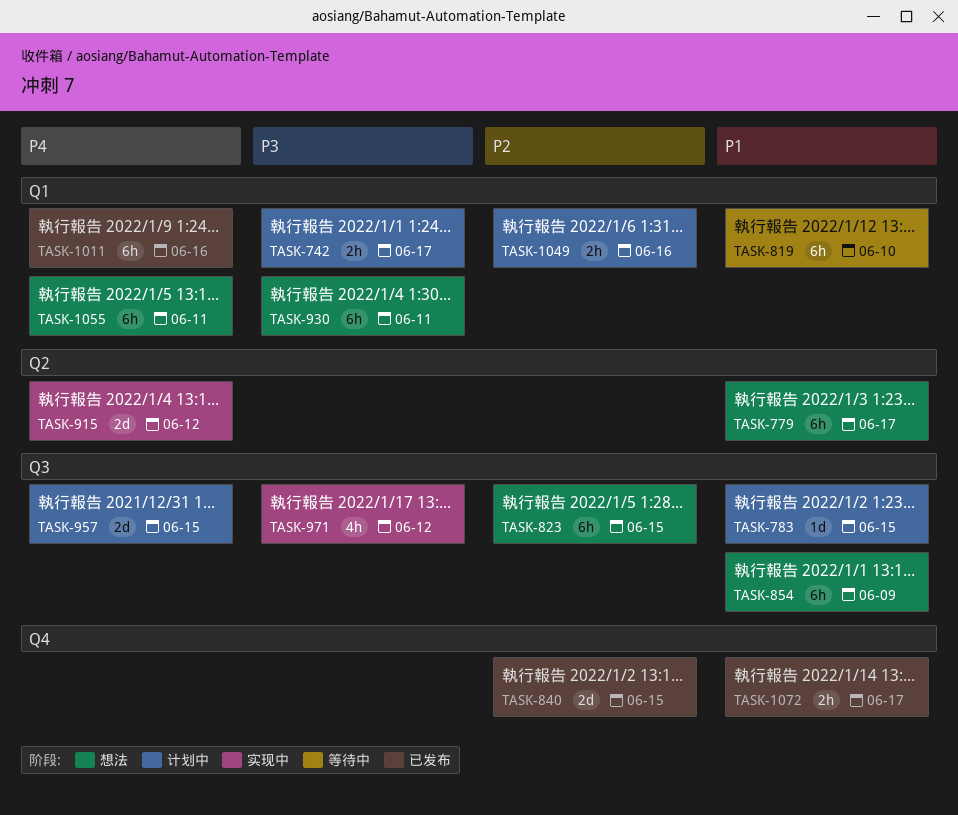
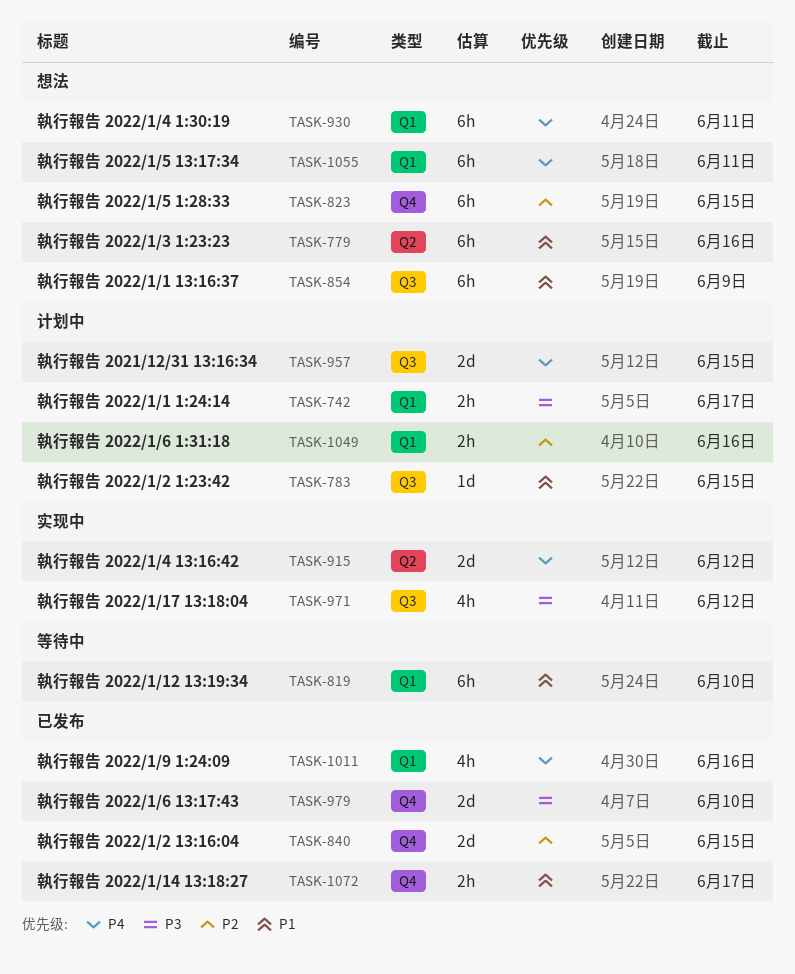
TASK-779, due: Jun 17 -> Jun 16
TASK-823, label: Q3 -> Q4
TASK-930, priority: P3 -> P4
TASK-979: none -> present
TASK-1011, estimate: 6h -> 4h

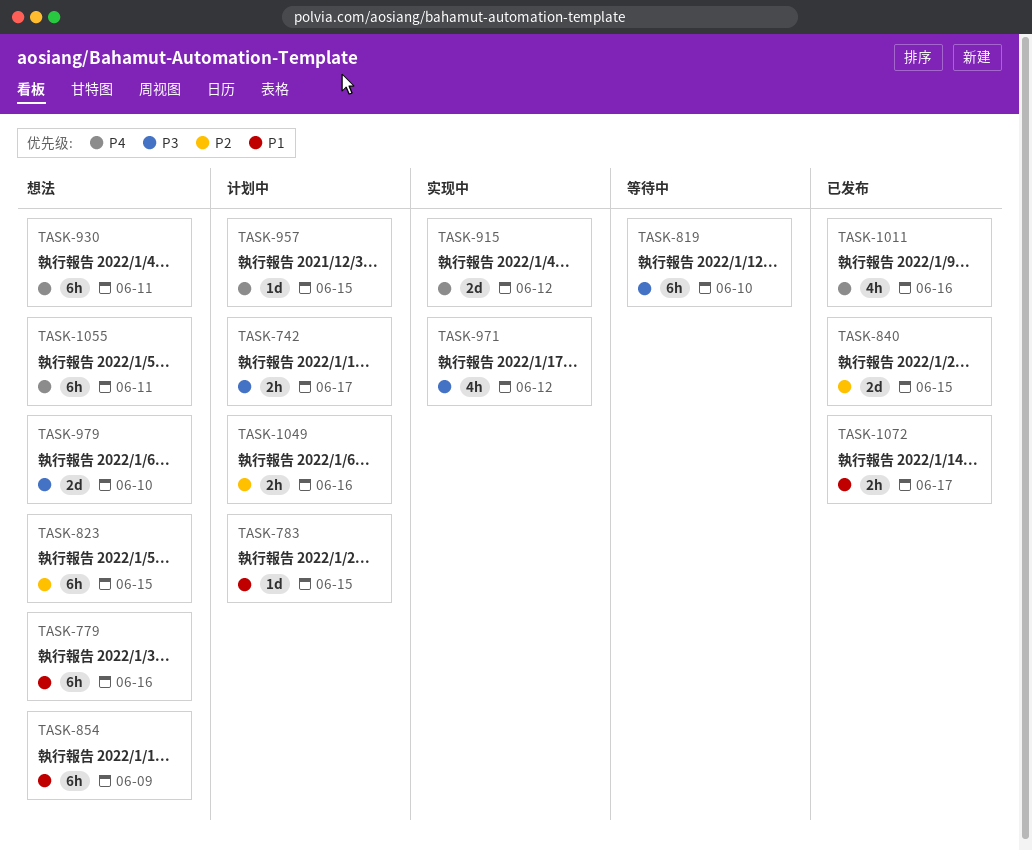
TASK-819, priority: P1 -> P3
TASK-957, estimate: 2d -> 1d
TASK-979, status: 已发布 -> 想法

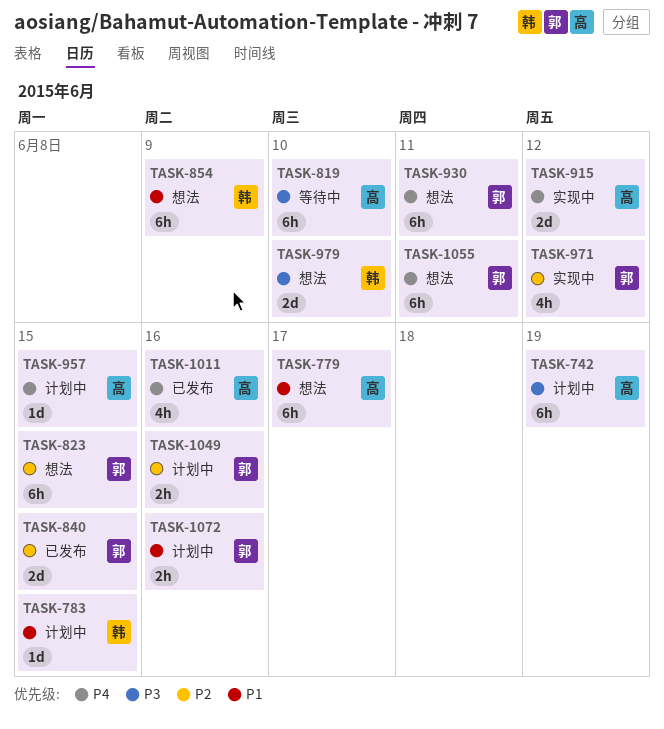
TASK-742, estimate: 2h -> 6h
TASK-742, due: Jun 17 -> Jun 19
TASK-779, due: Jun 16 -> Jun 17
TASK-971, priority: P3 -> P2
TASK-1072, status: 已发布 -> 计划中
TASK-1072, due: Jun 17 -> Jun 16

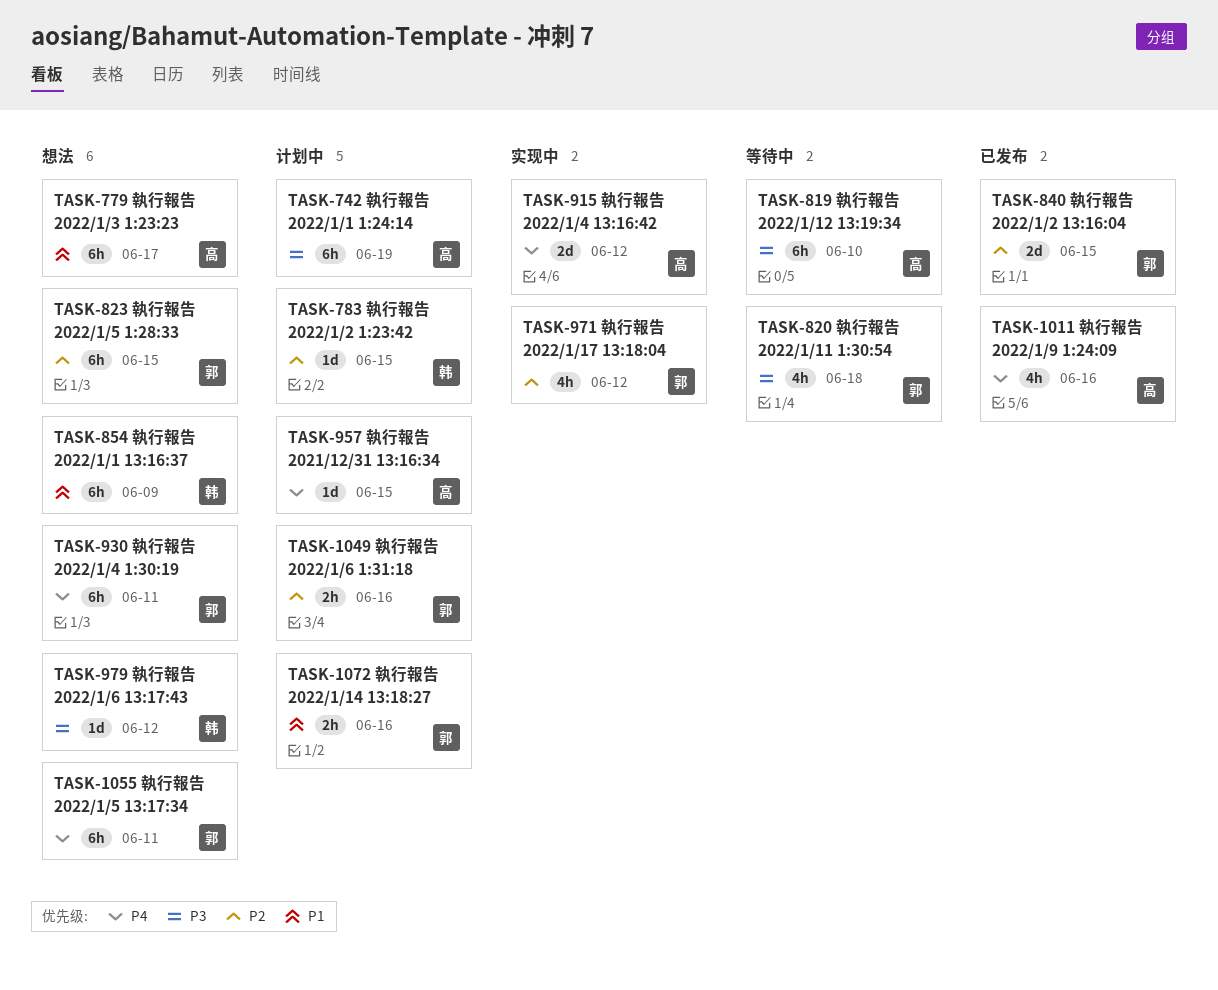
TASK-783, priority: P1 -> P2
TASK-820: none -> present
TASK-979, estimate: 2d -> 1d
TASK-979, due: Jun 10 -> Jun 12

